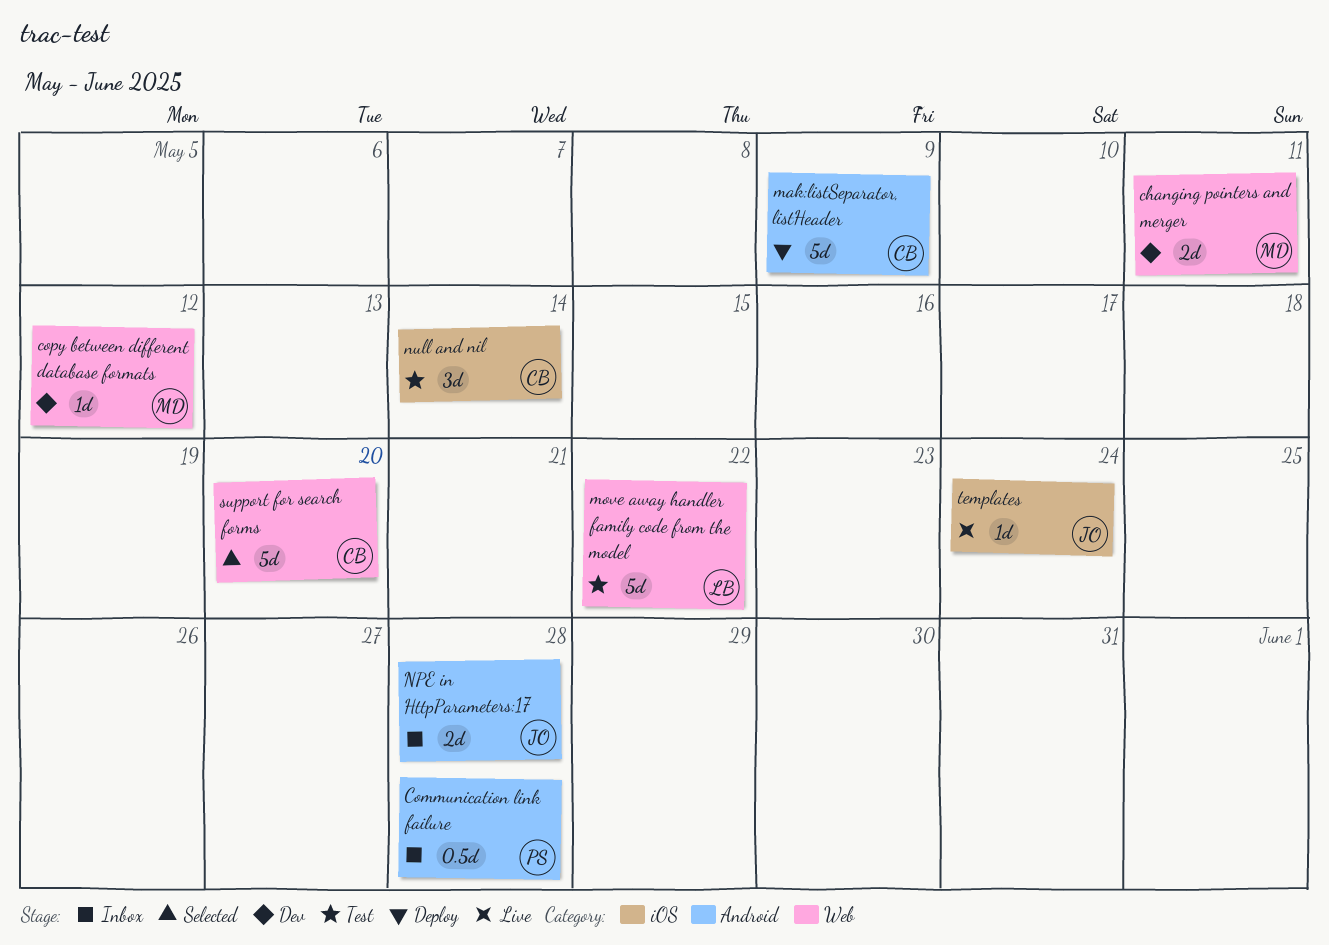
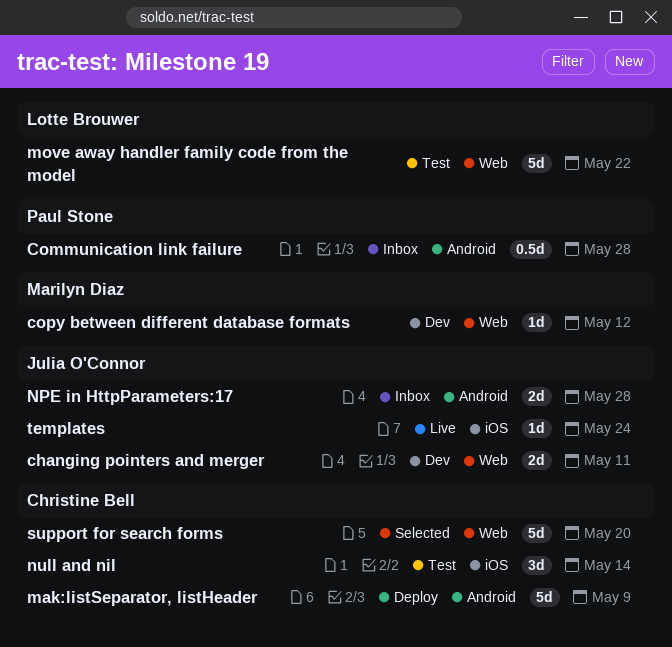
changing pointers and merger, owner: Marilyn Diaz -> Julia O'Connor

